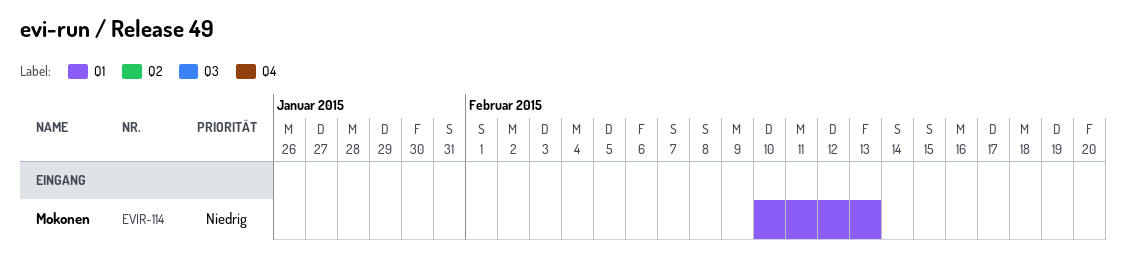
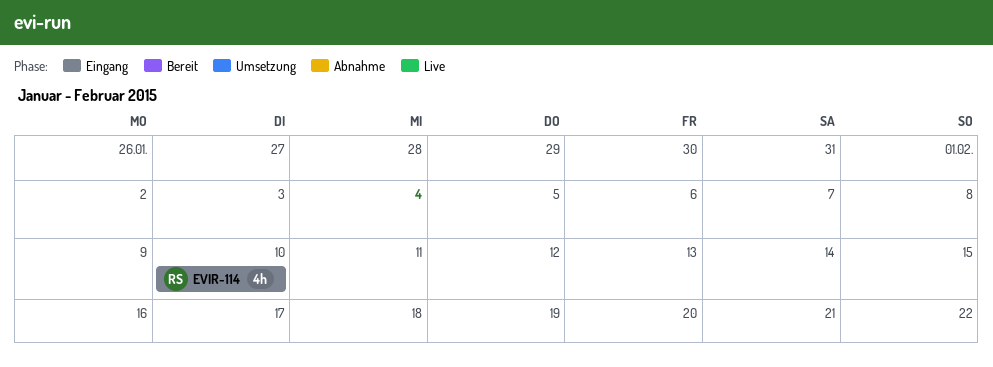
EVIR-114, due: Feb 13 -> Feb 10

